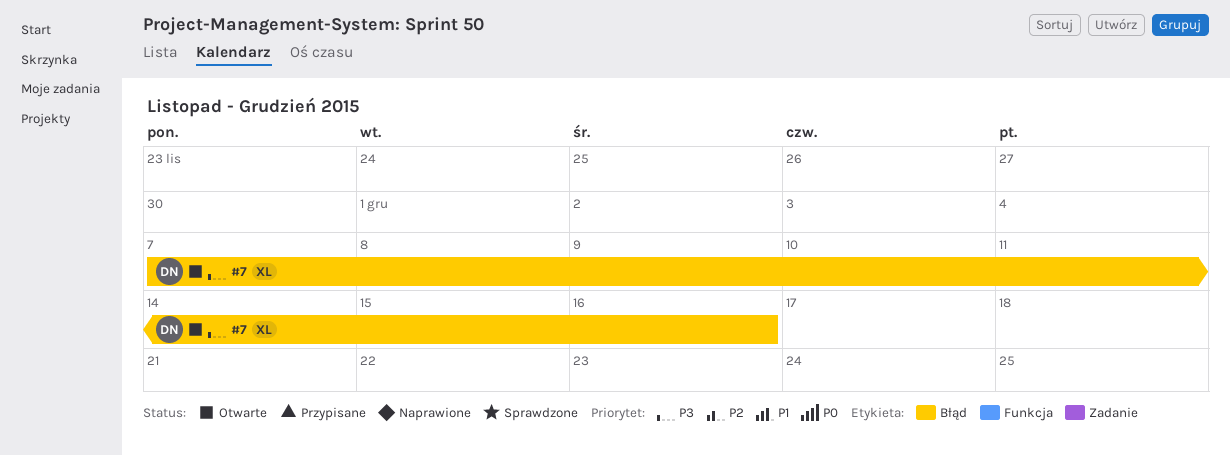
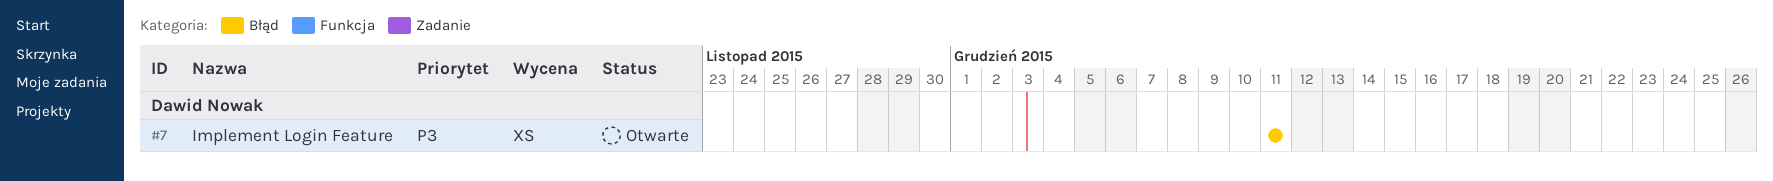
#7, estimate: XL -> XS
#7, start: Dec 7 -> Dec 11
#7, due: Dec 16 -> Dec 11

